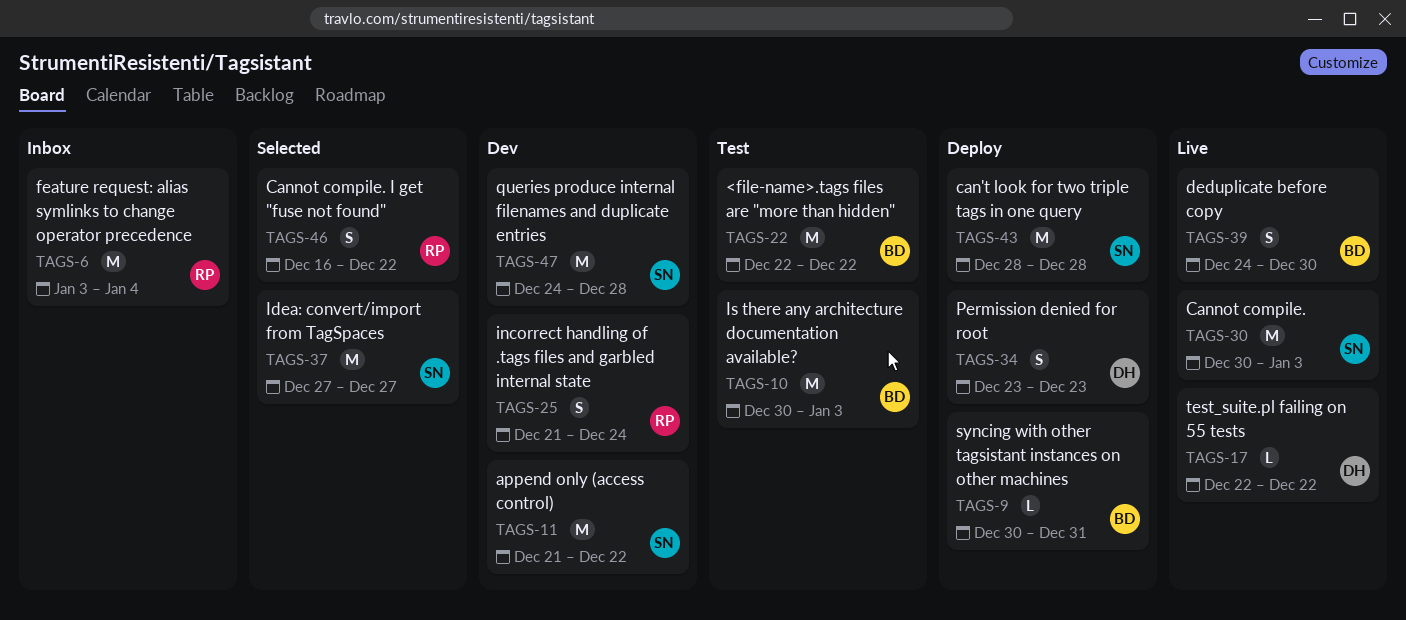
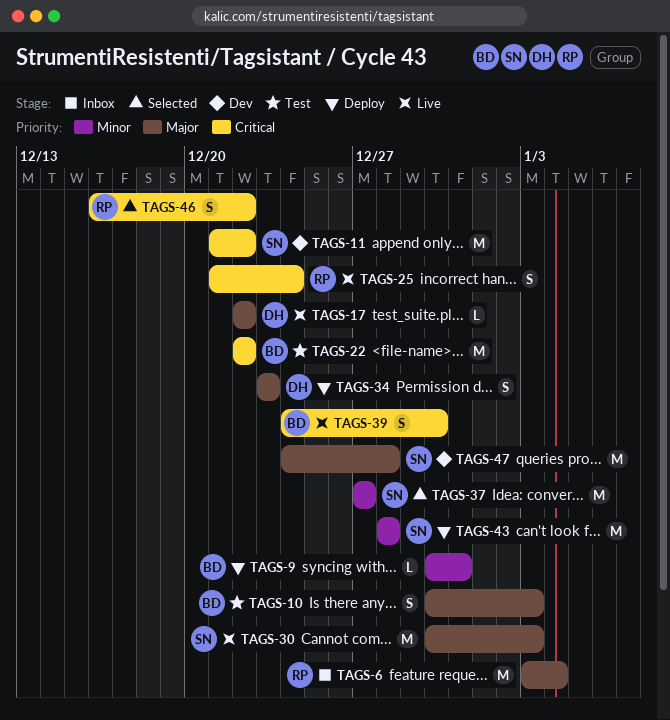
TAGS-10, estimate: M -> S
TAGS-25, status: Dev -> Live

